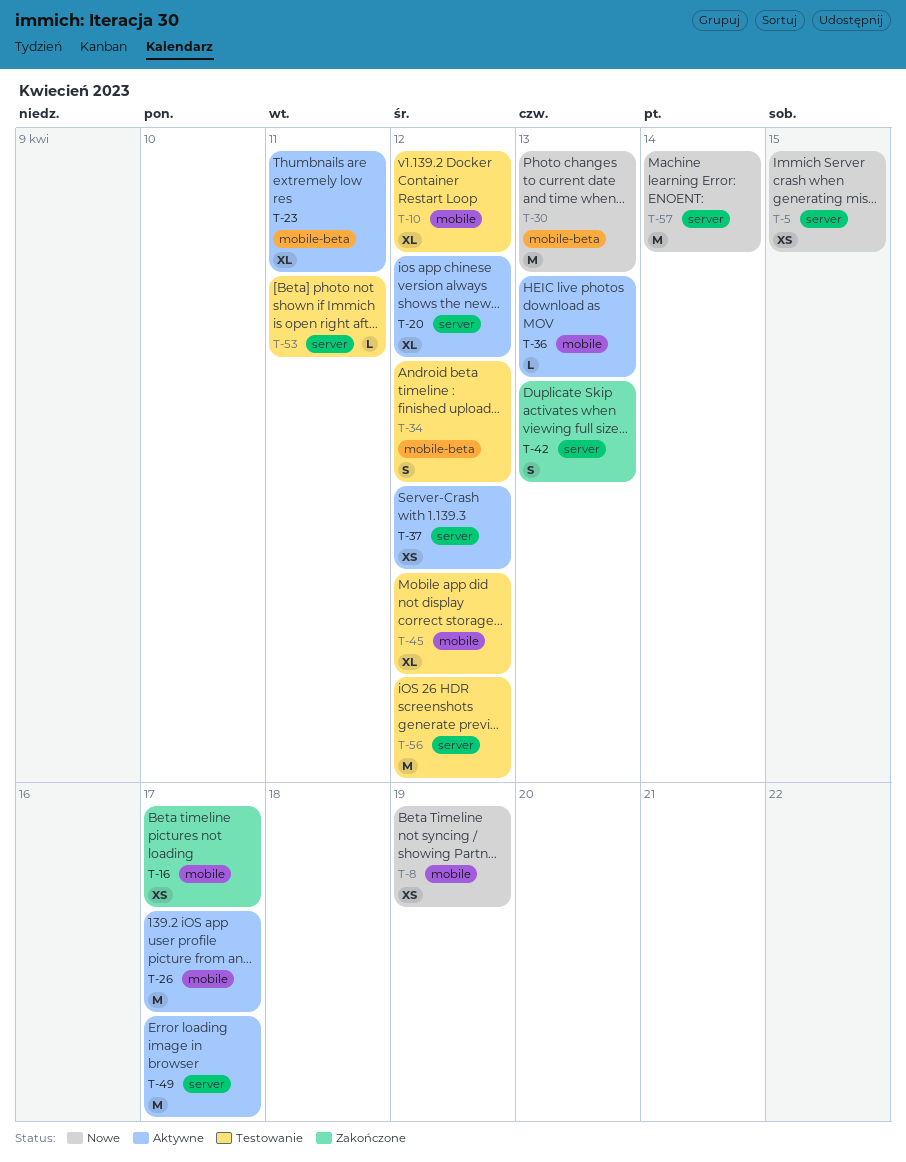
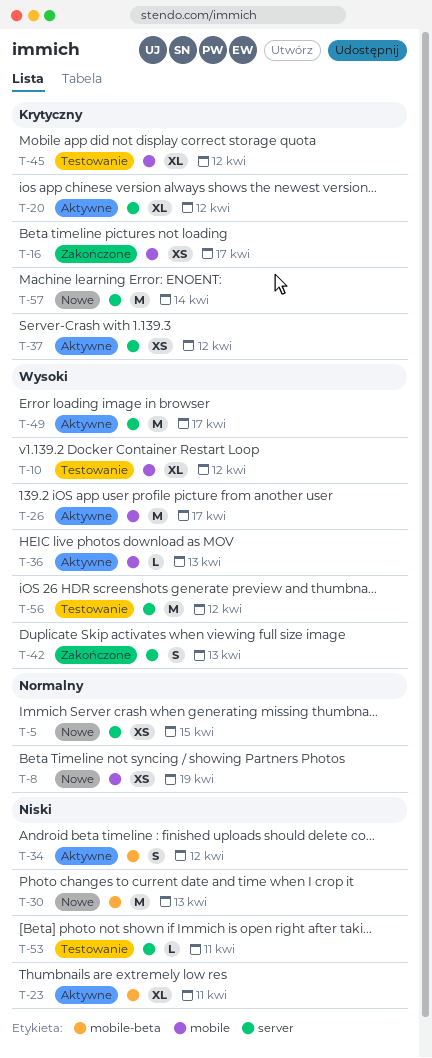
T-34, status: Testowanie -> Aktywne

